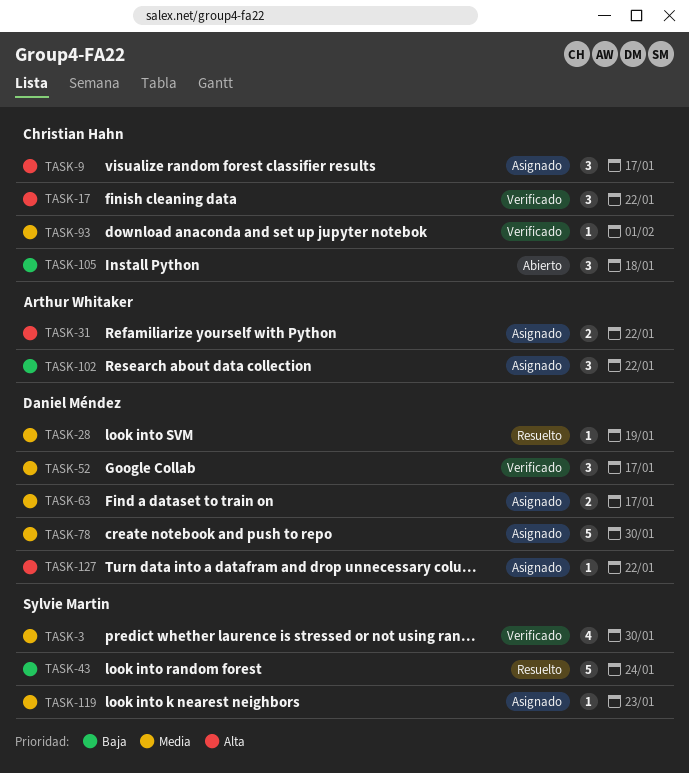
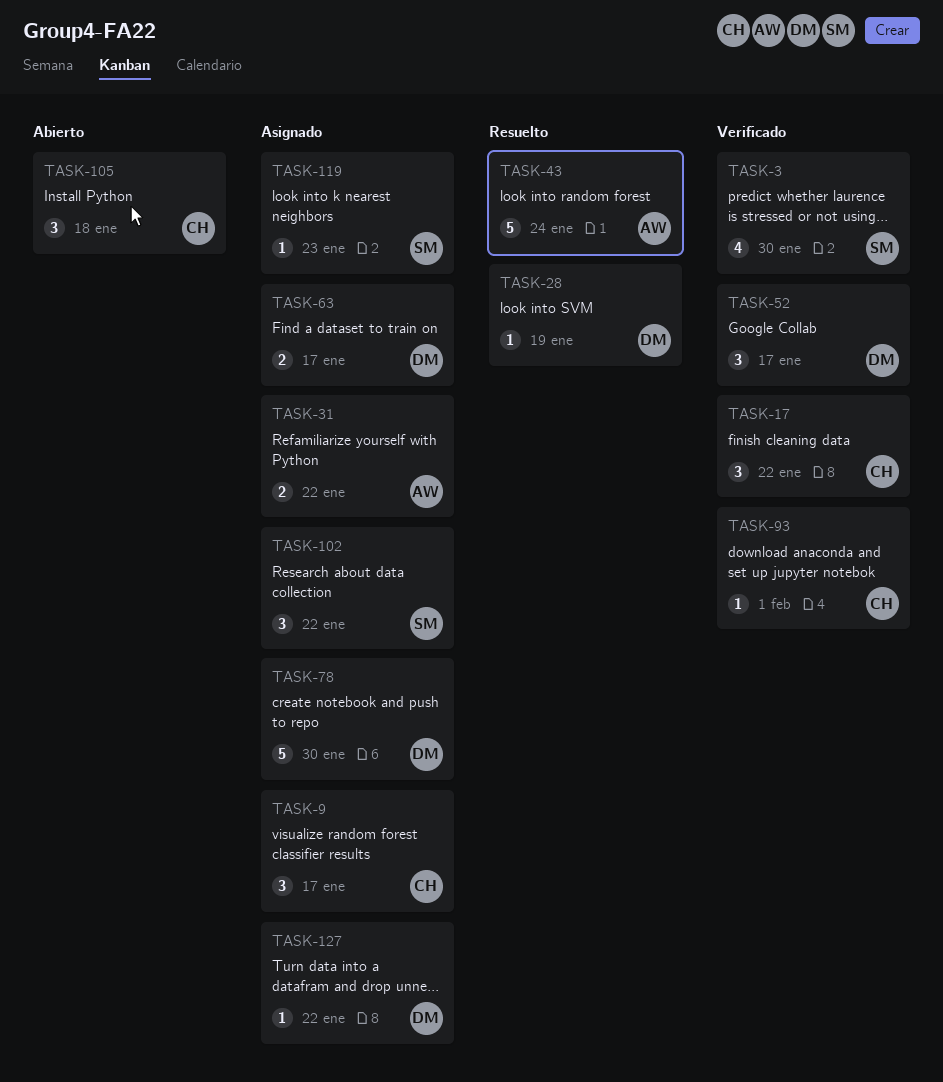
TASK-43, owner: Sylvie Martin -> Arthur Whitaker
TASK-102, owner: Arthur Whitaker -> Sylvie Martin

